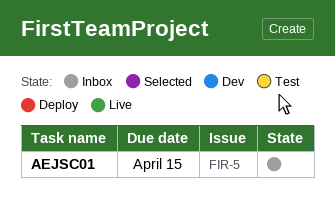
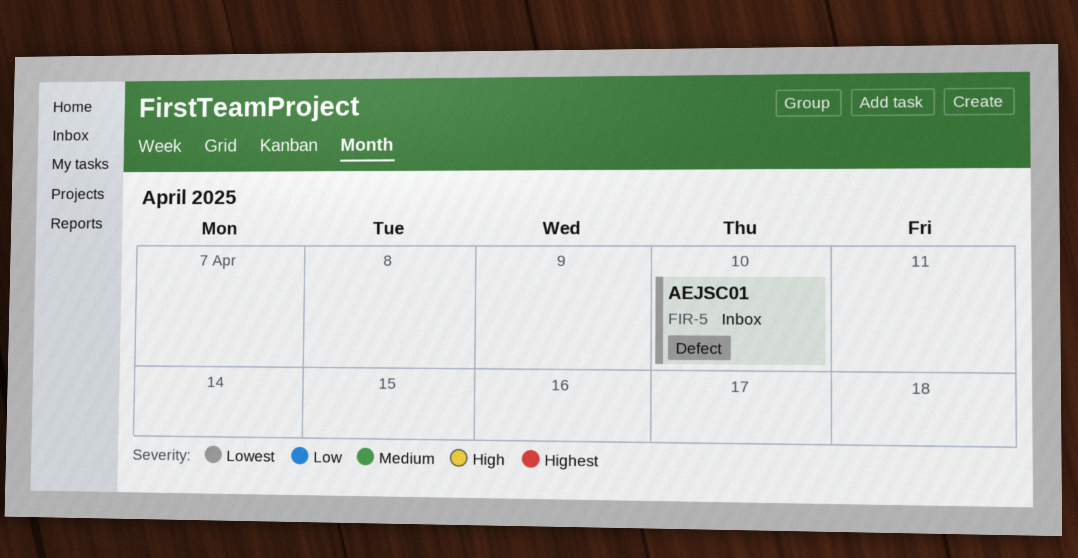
FIR-5, due: Apr 15 -> Apr 10

